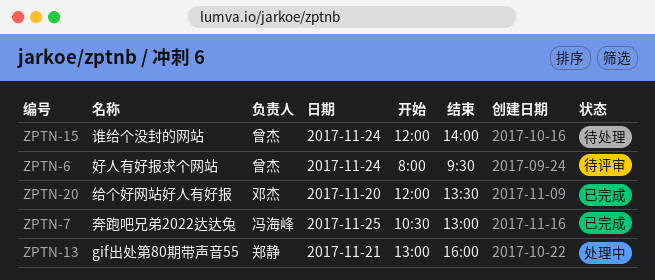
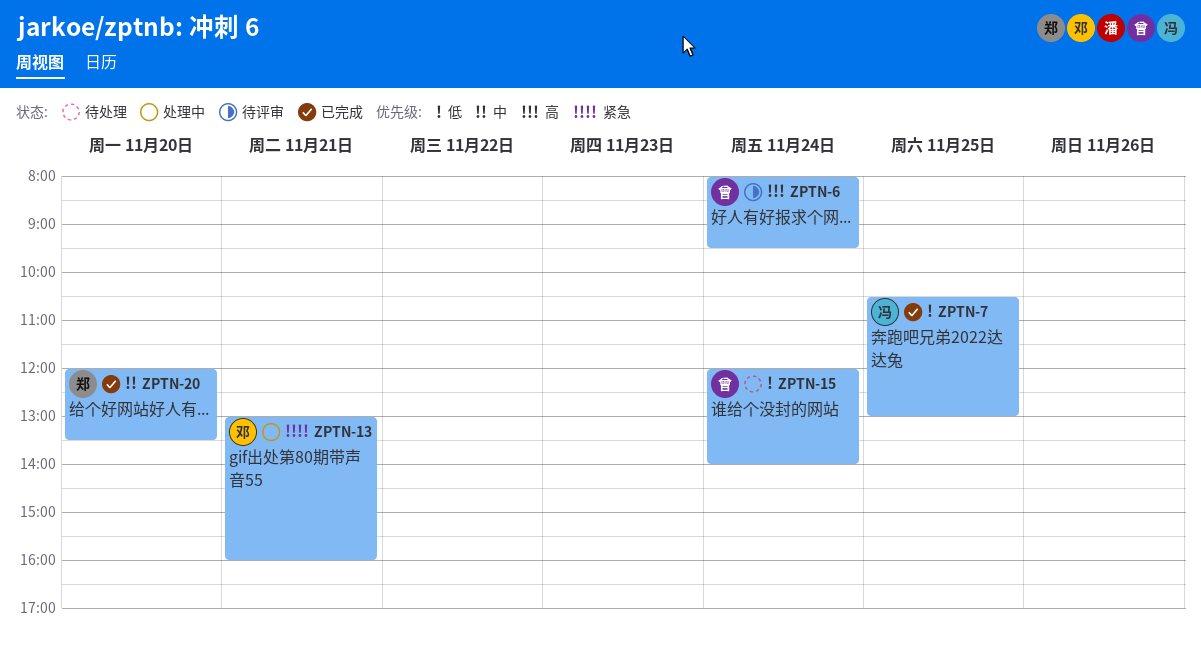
ZPTN-13, owner: 郑静 -> 邓杰
ZPTN-20, owner: 邓杰 -> 郑静

